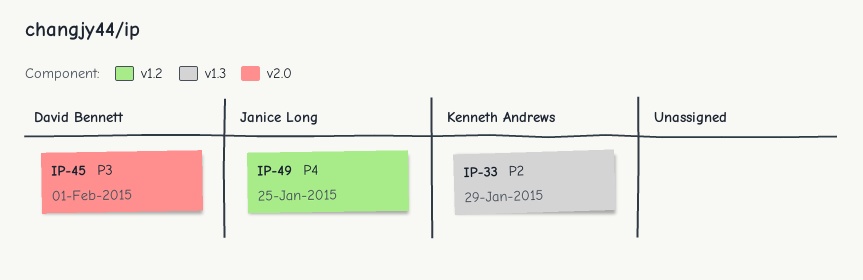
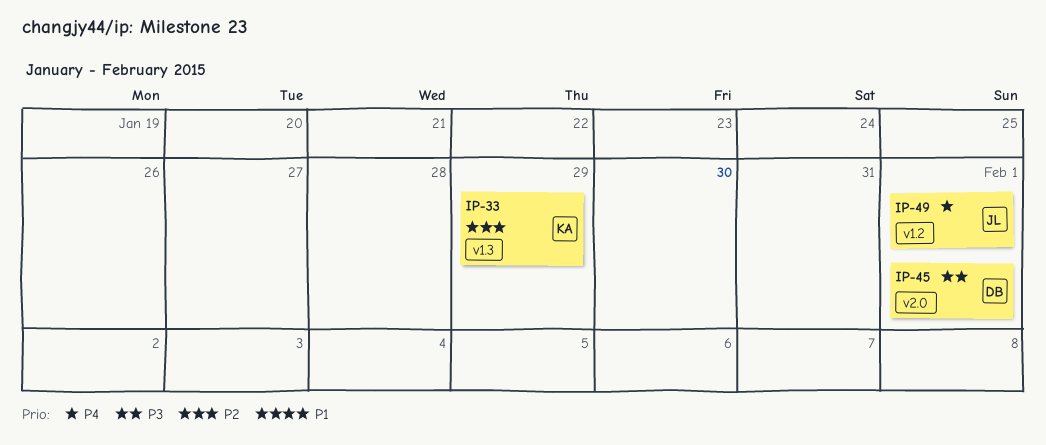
IP-49, due: Jan 25 -> Feb 1

